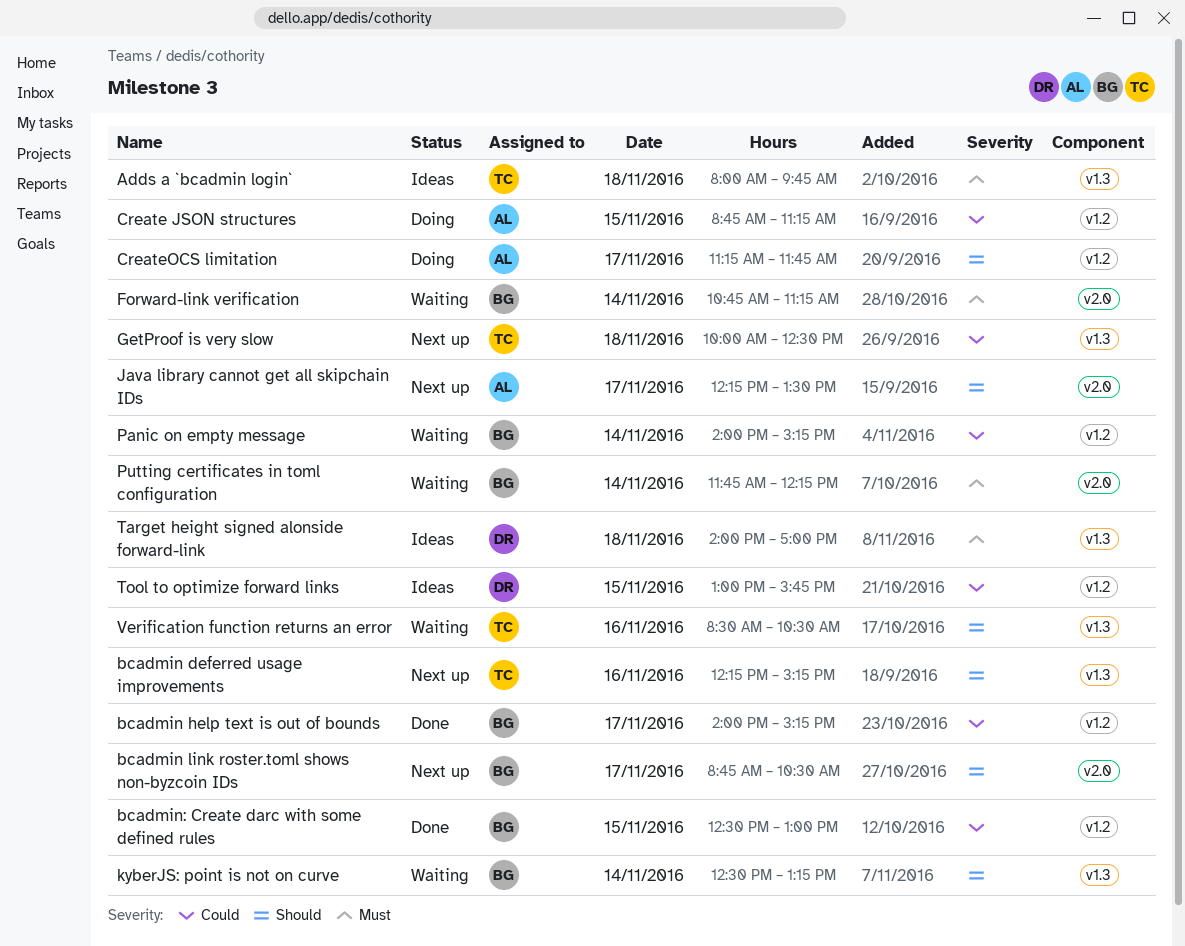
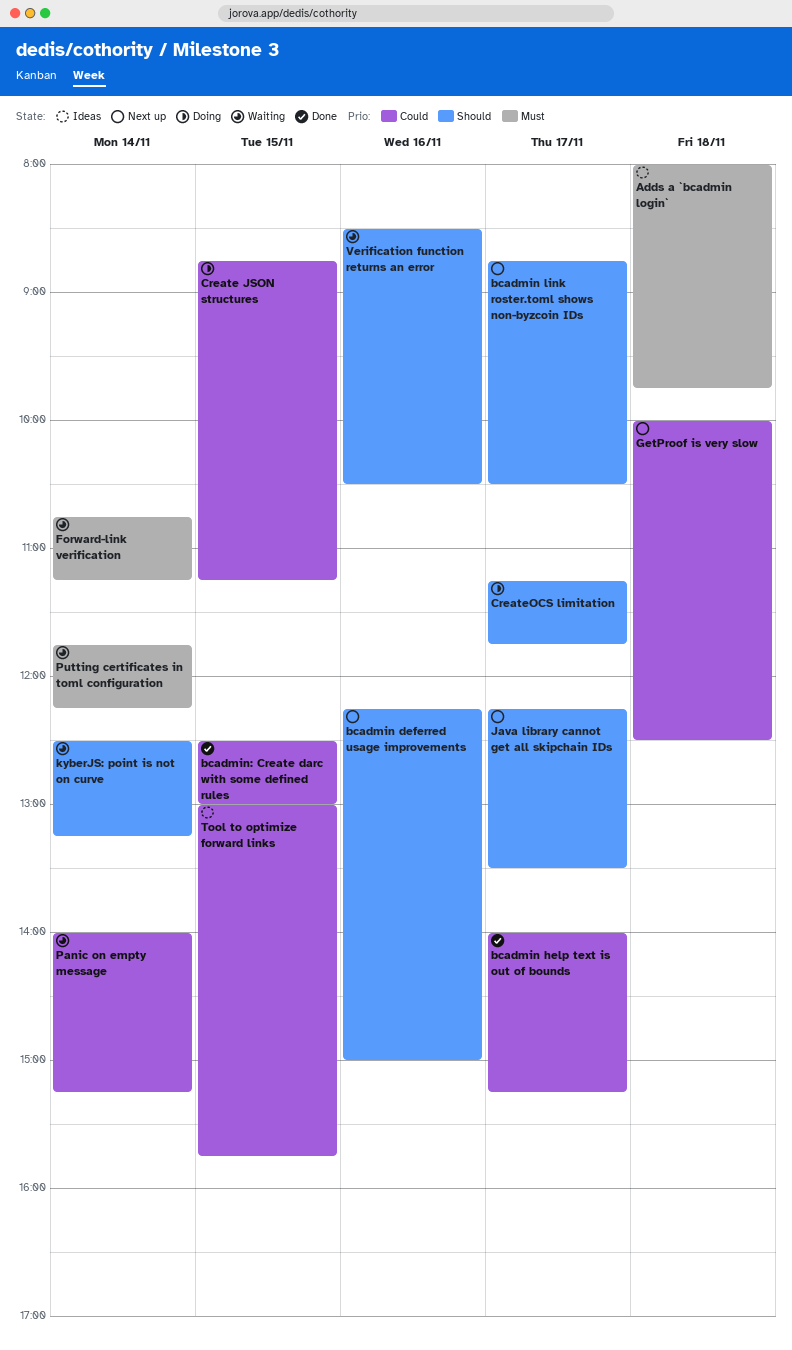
bcadmin deferred usage improvements, ends: 15:15 -> 15:00
Target height signed alonside forward-link: present -> none

